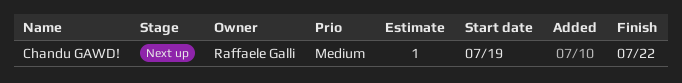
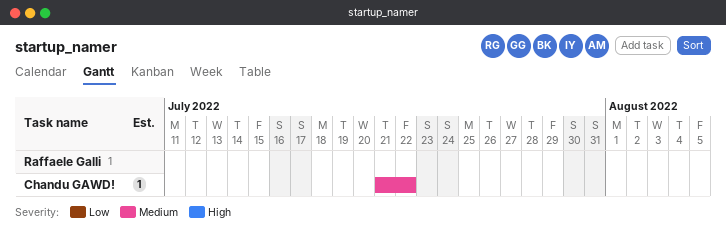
Chandu GAWD!, start: Jul 19 -> Jul 21

